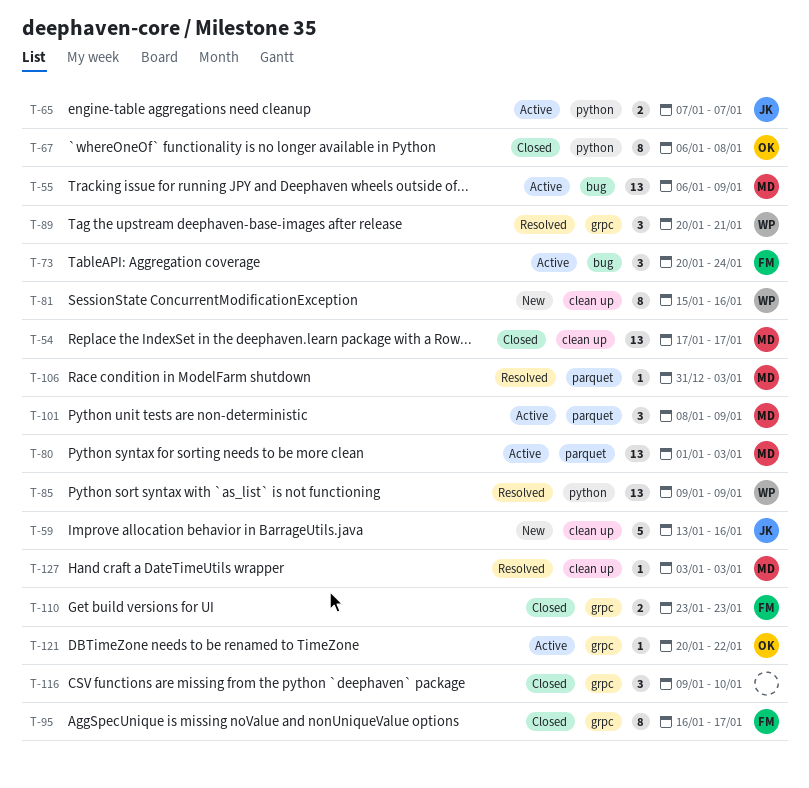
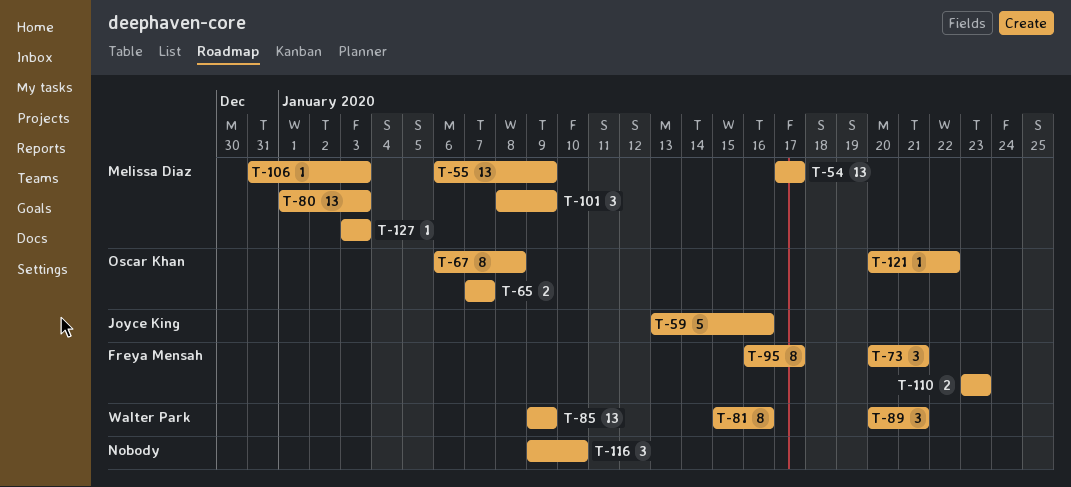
T-65, owner: Joyce King -> Oscar Khan
T-73, due: Jan 24 -> Jan 21

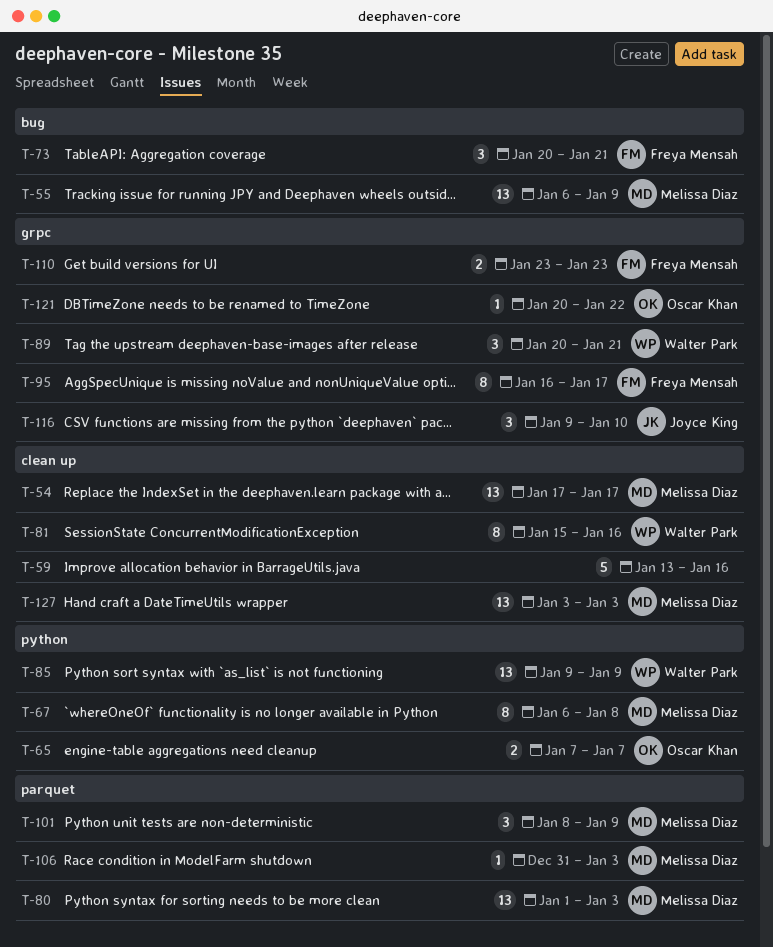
T-59, owner: Joyce King -> none
T-67, owner: Oscar Khan -> Melissa Diaz
T-116, owner: none -> Joyce King
T-127, estimate: 1 -> 13

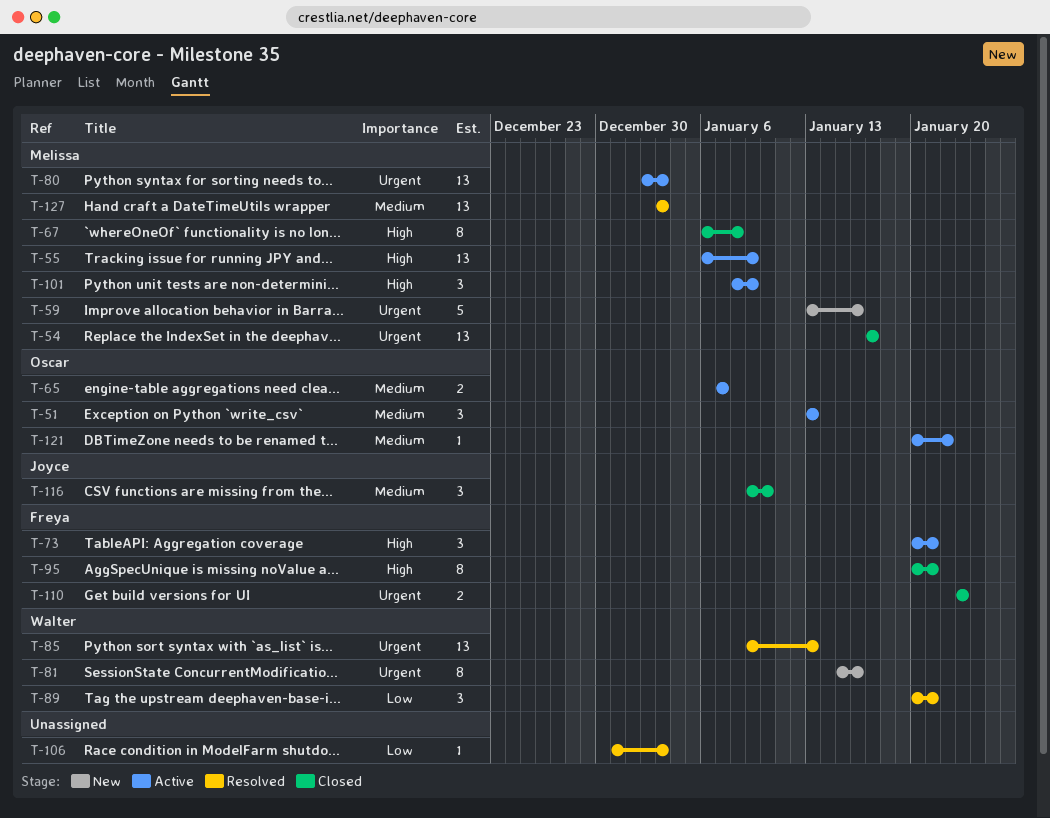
T-51: none -> present
T-59, owner: none -> Melissa Diaz
T-80, start: Jan 1 -> Jan 2
T-85, due: Jan 9 -> Jan 13
T-95, start: Jan 16 -> Jan 20
T-95, due: Jan 17 -> Jan 21
T-106, owner: Melissa Diaz -> none

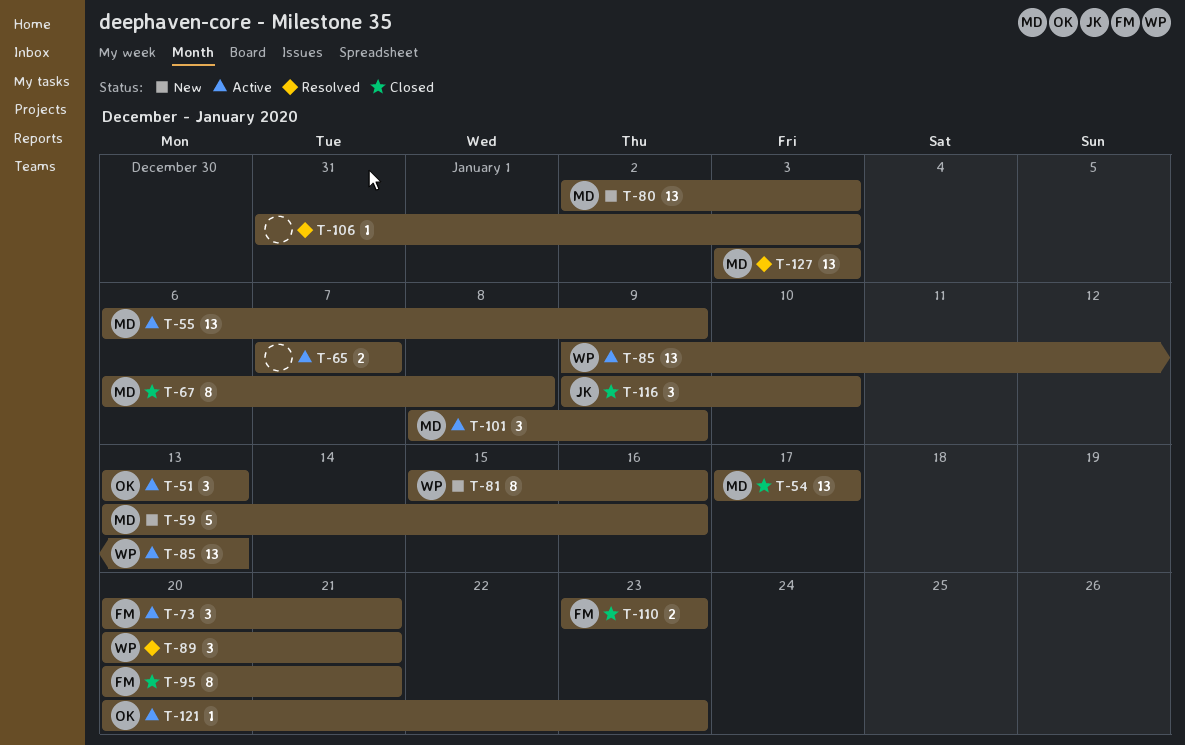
T-65, owner: Oscar -> none
T-80, status: Active -> New
T-85, status: Resolved -> Active
T-121, due: Jan 22 -> Jan 23

